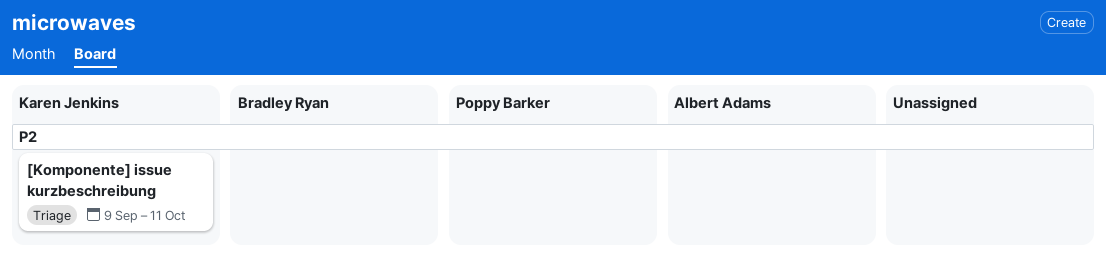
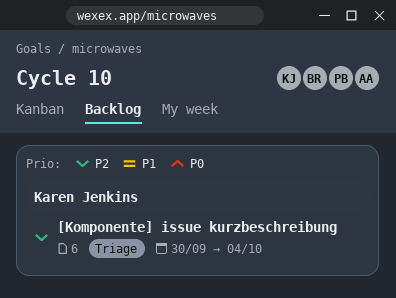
[Komponente] issue kurzbeschreibung, start: Sep 9 -> Sep 30
[Komponente] issue kurzbeschreibung, due: Oct 11 -> Oct 4

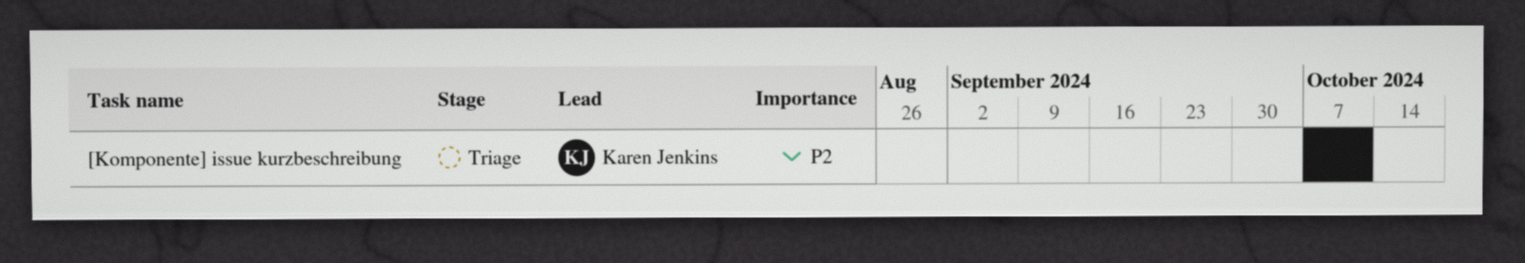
[Komponente] issue kurzbeschreibung, start: Sep 30 -> Oct 7
[Komponente] issue kurzbeschreibung, due: Oct 4 -> Oct 11

